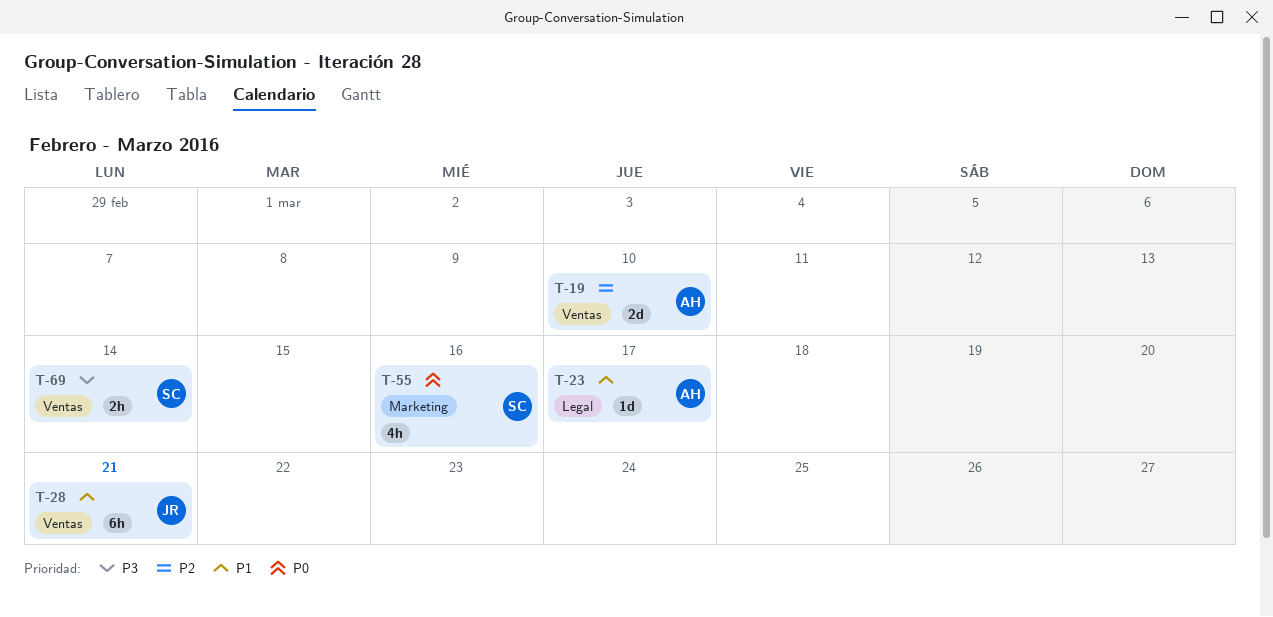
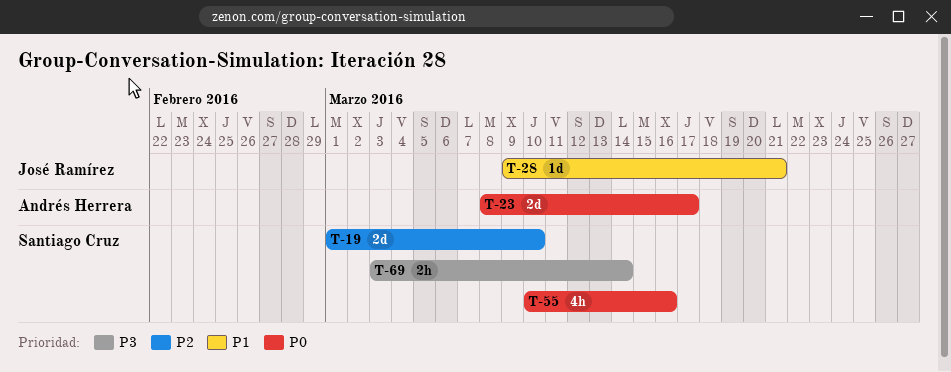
T-19, owner: Andrés Herrera -> Santiago Cruz
T-23, priority: P1 -> P0
T-23, estimate: 1d -> 2d
T-28, estimate: 6h -> 1d

